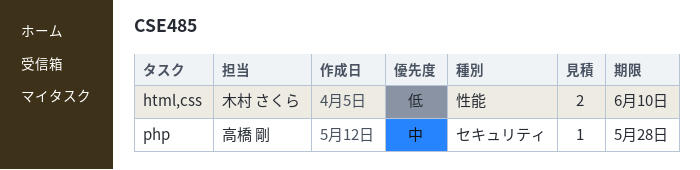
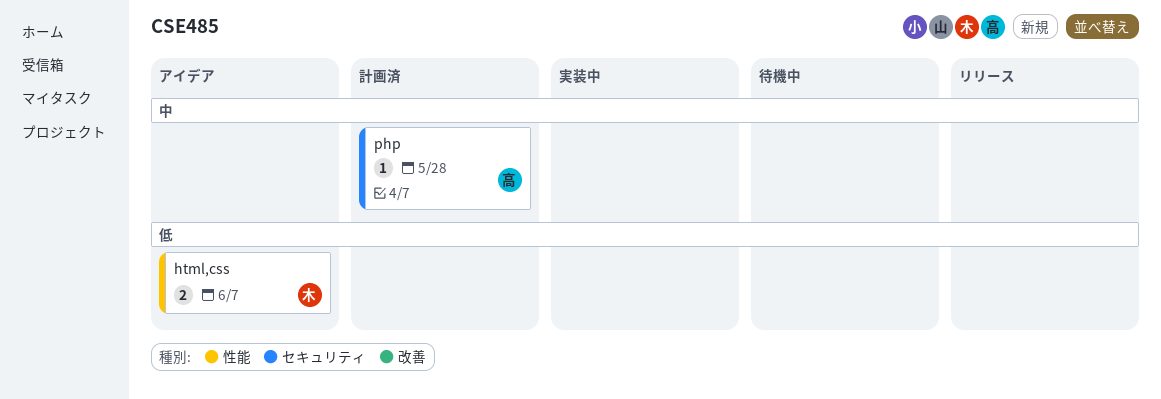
html,css, due: Jun 10 -> Jun 7

